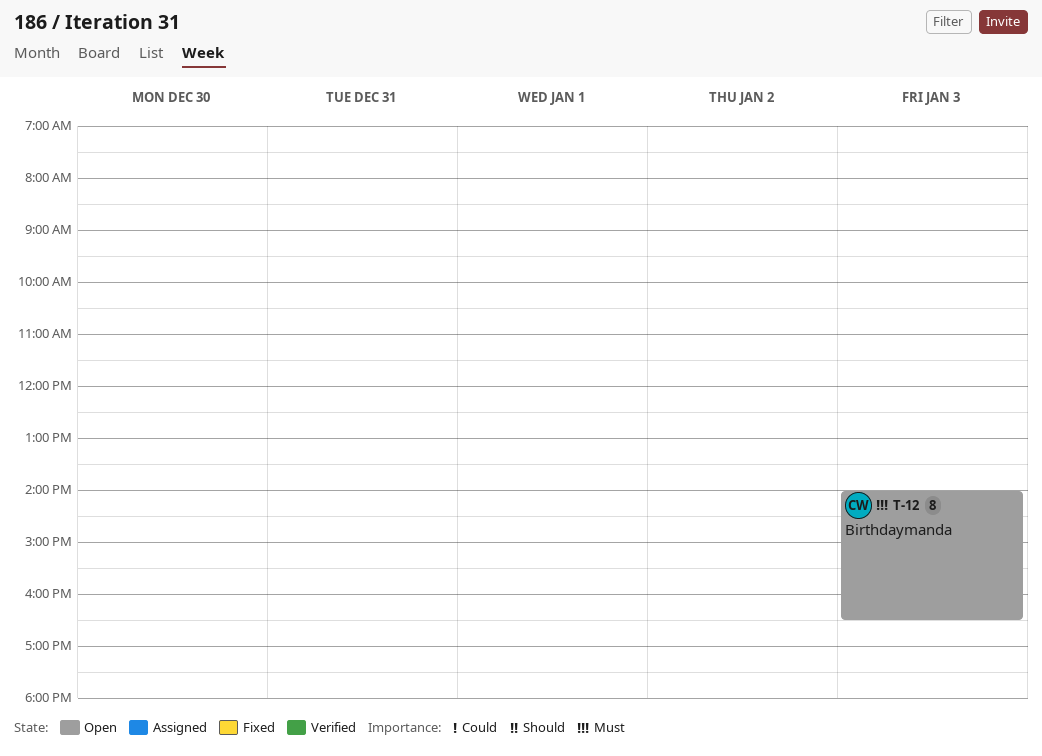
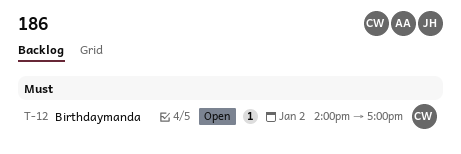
T-12, estimate: 8 -> 1
T-12, day: Jan 3 -> Jan 2
T-12, ends: 16:30 -> 17:00

